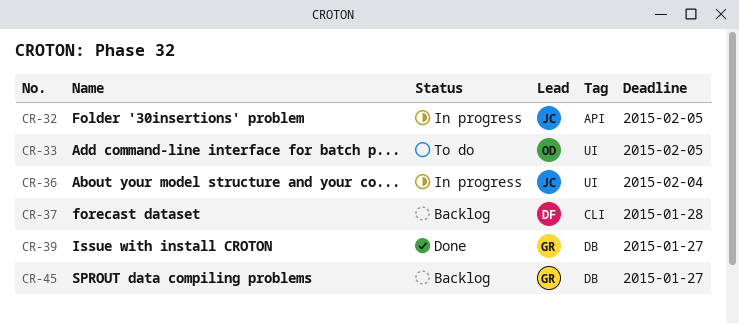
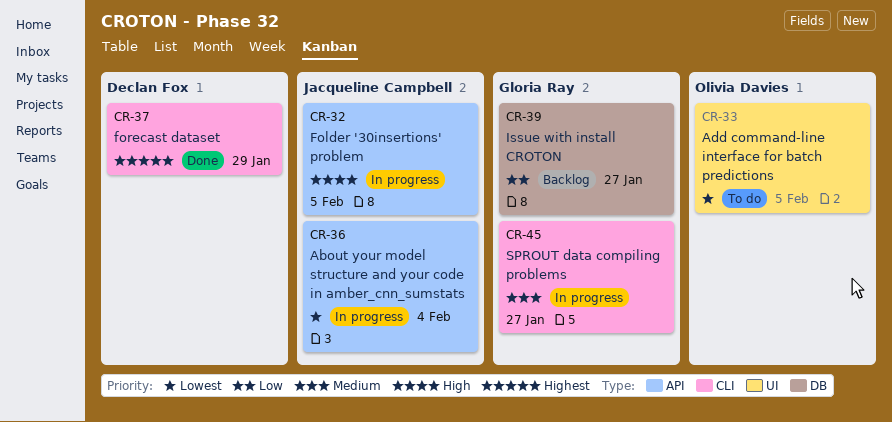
CR-36, label: UI -> API
CR-37, status: Backlog -> Done
CR-37, due: Jan 28 -> Jan 29
CR-39, status: Done -> Backlog
CR-45, status: Backlog -> In progress
CR-45, label: DB -> CLI

